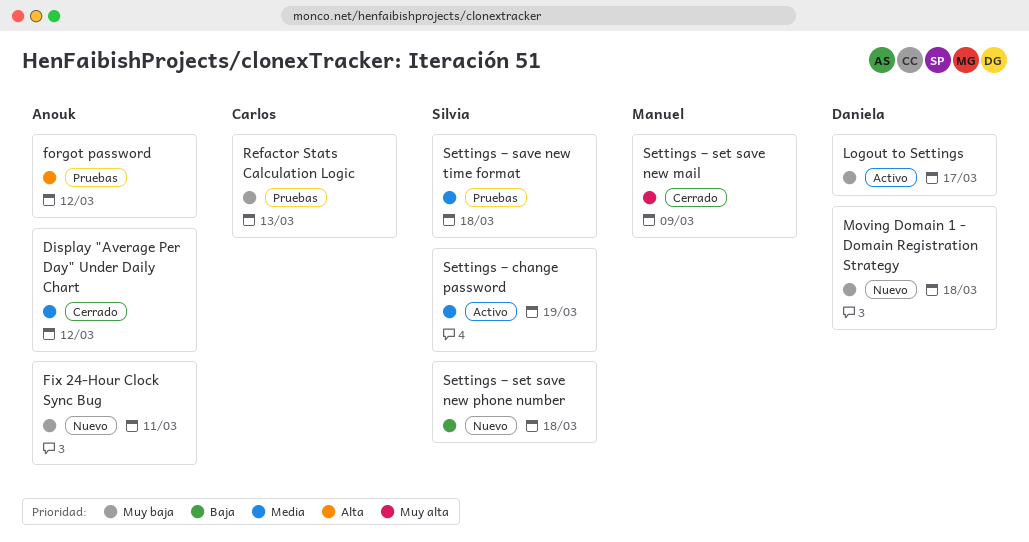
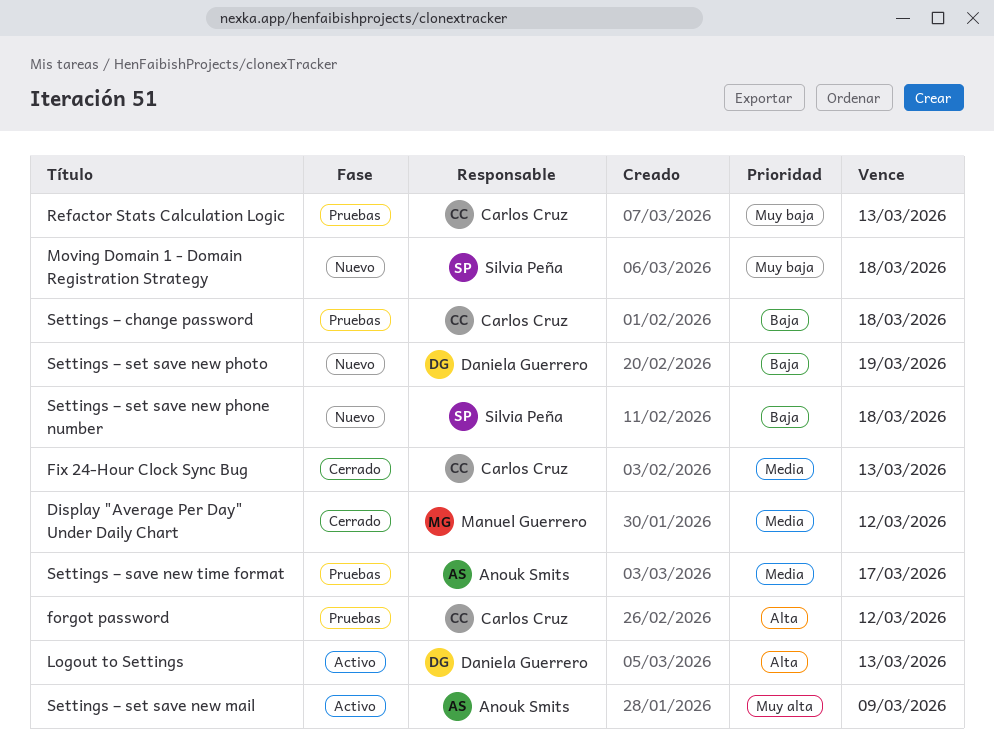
Display "Average Per Day" Under Daily Chart, owner: Anouk Smits -> Manuel Guerrero
Fix 24-Hour Clock Sync Bug, status: Nuevo -> Cerrado
Fix 24-Hour Clock Sync Bug, owner: Anouk Smits -> Carlos Cruz
Fix 24-Hour Clock Sync Bug, priority: Muy baja -> Media
Fix 24-Hour Clock Sync Bug, due: Mar 11 -> Mar 13
forgot password, owner: Anouk Smits -> Carlos Cruz
Logout to Settings, priority: Muy baja -> Alta
Logout to Settings, due: Mar 17 -> Mar 13
Moving Domain 1 - Domain Registration Strategy, owner: Daniela Guerrero -> Silvia Peña
Settings – change password, status: Activo -> Pruebas
Settings – change password, owner: Silvia Peña -> Carlos Cruz
Settings – change password, priority: Media -> Baja
Settings – change password, due: Mar 19 -> Mar 18
Settings – save new time format, owner: Silvia Peña -> Anouk Smits
Settings – save new time format, due: Mar 18 -> Mar 17
Settings – set save new mail, status: Cerrado -> Activo
Settings – set save new mail, owner: Manuel Guerrero -> Anouk Smits
Settings – set save new photo: none -> present

